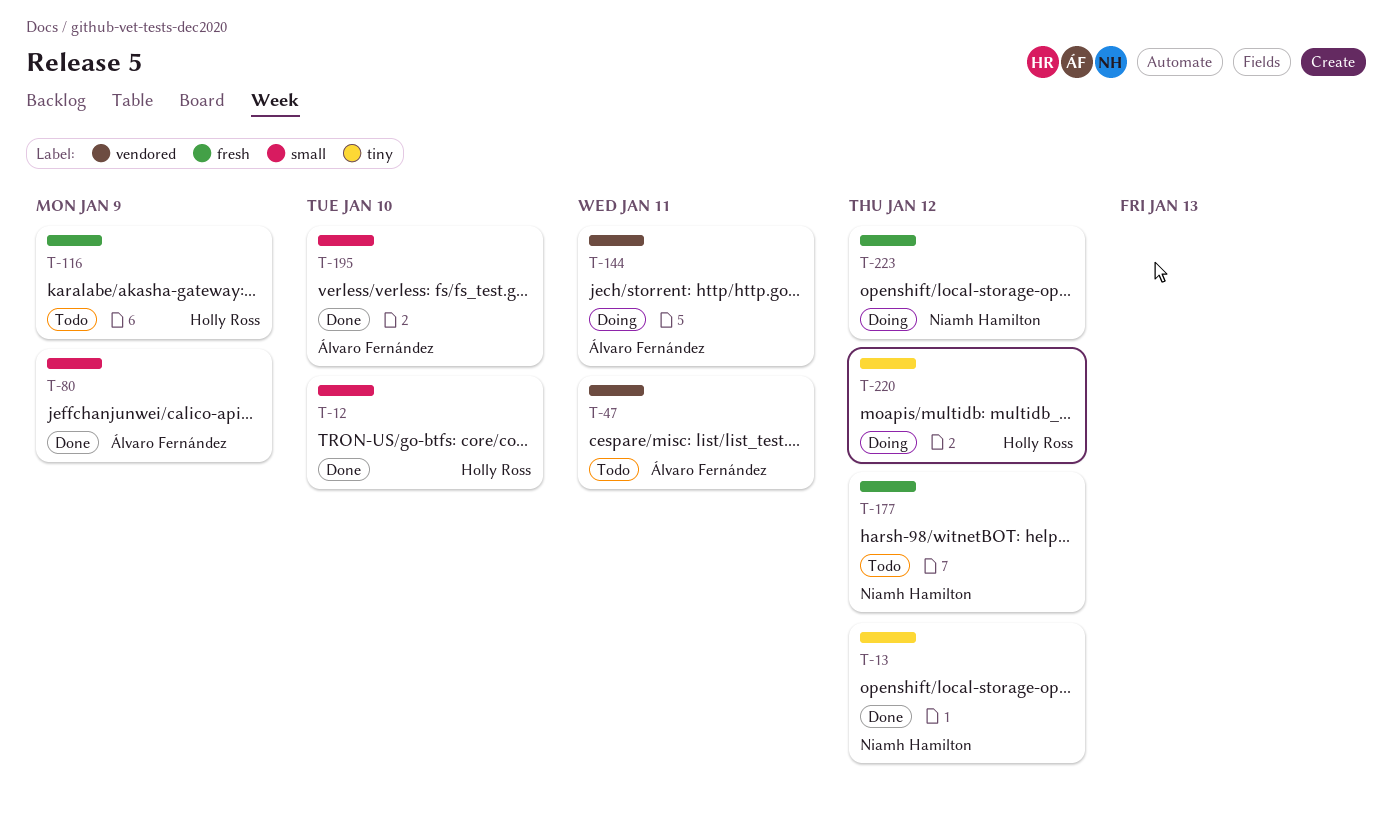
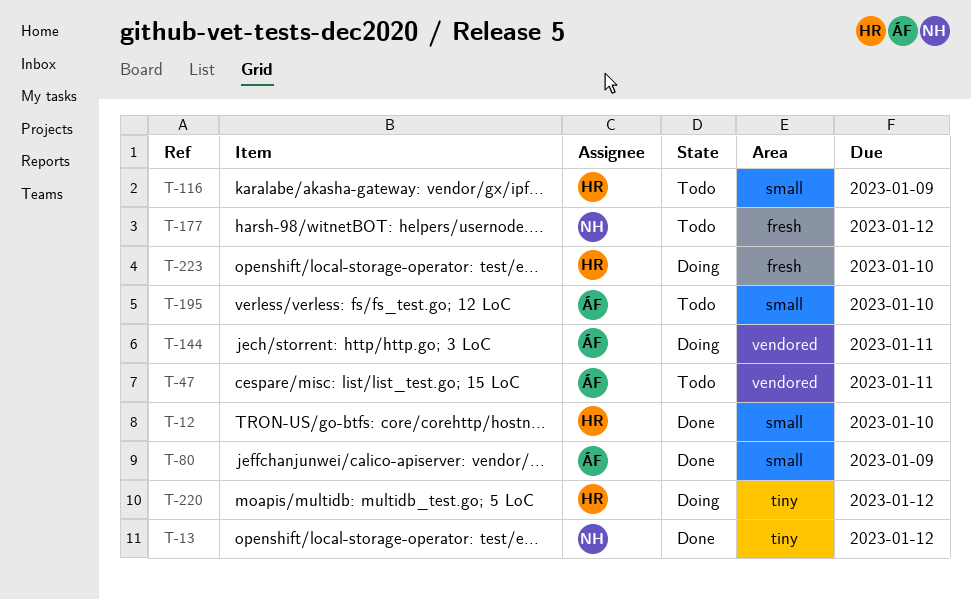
T-116, label: fresh -> small
T-195, status: Done -> Todo
T-223, owner: Niamh Hamilton -> Holly Ross
T-223, due: Jan 12 -> Jan 10

